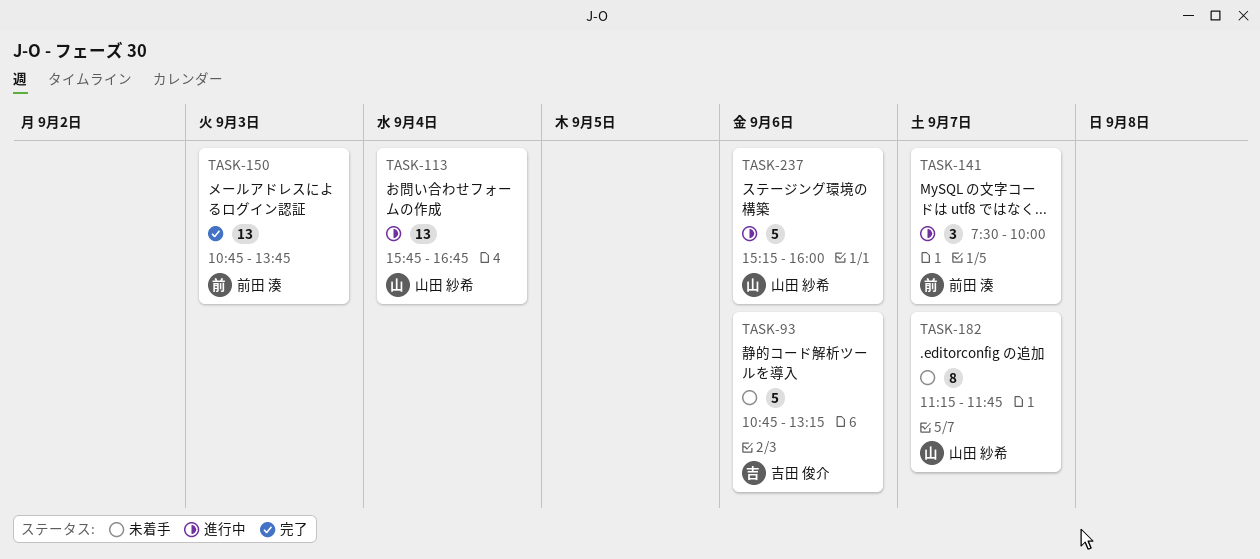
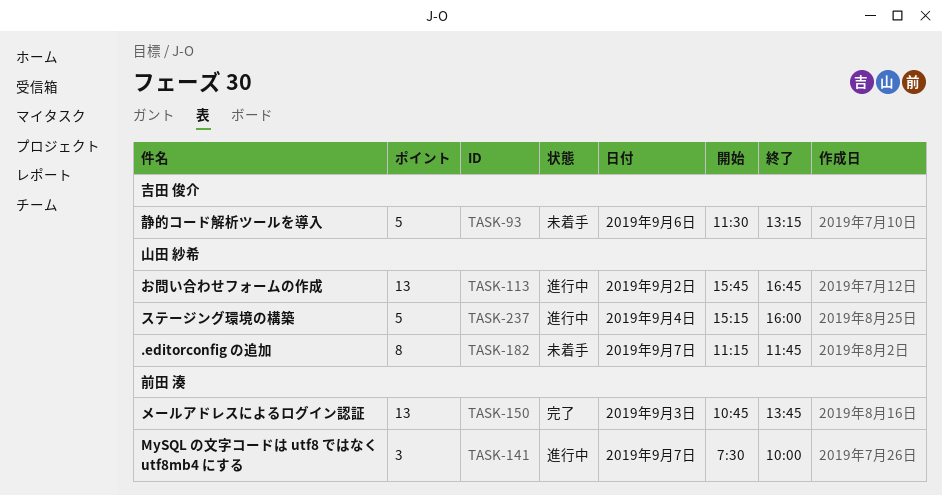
TASK-93, begins: 10:45 -> 11:30
TASK-113, day: Sep 4 -> Sep 2
TASK-237, day: Sep 6 -> Sep 4

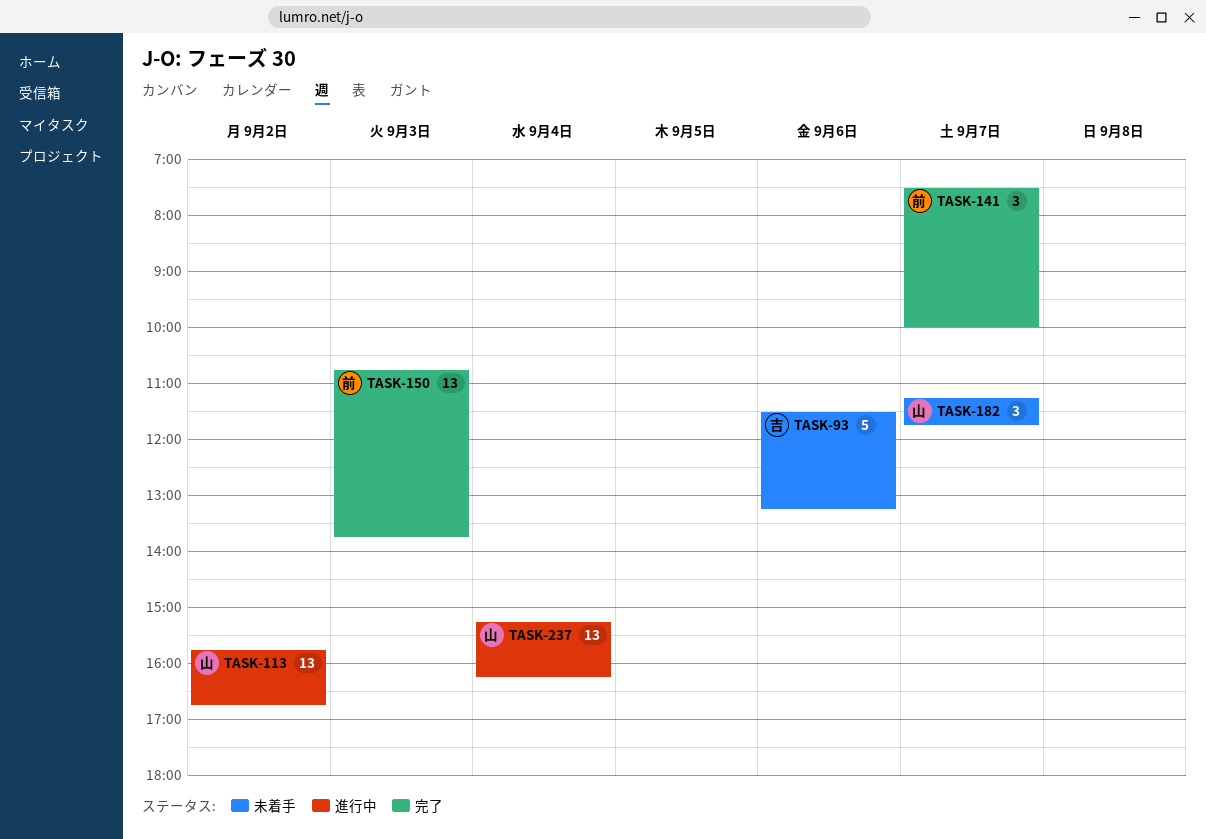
TASK-141, status: 進行中 -> 完了
TASK-182, estimate: 8 -> 3
TASK-237, estimate: 5 -> 13
TASK-237, ends: 16:00 -> 16:15

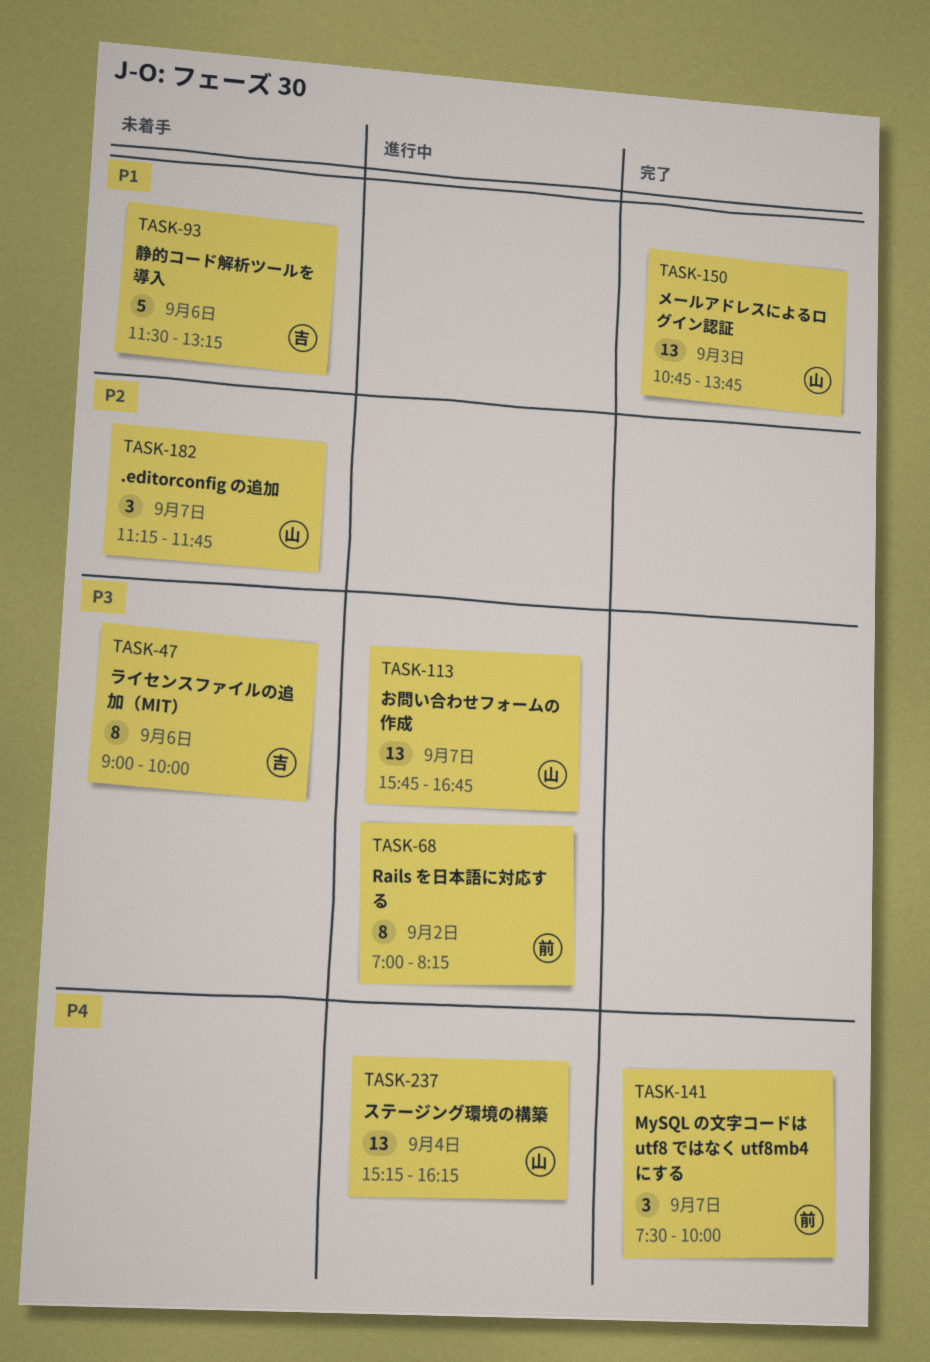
TASK-47: none -> present
TASK-68: none -> present
TASK-113, day: Sep 2 -> Sep 7
TASK-150, owner: 前 -> 山

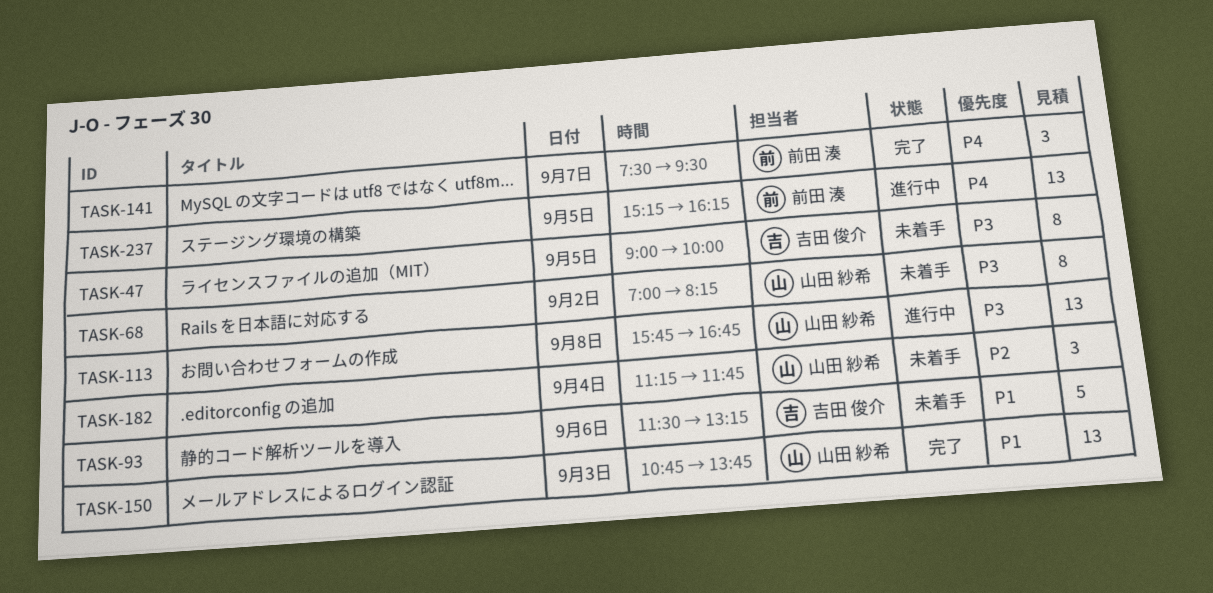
TASK-47, day: Sep 6 -> Sep 5
TASK-68, status: 進行中 -> 未着手
TASK-68, owner: 前田 湊 -> 山田 紗希
TASK-113, day: Sep 7 -> Sep 8
TASK-141, ends: 10:00 -> 09:30
TASK-182, day: Sep 7 -> Sep 4
TASK-237, owner: 山田 紗希 -> 前田 湊
TASK-237, day: Sep 4 -> Sep 5

